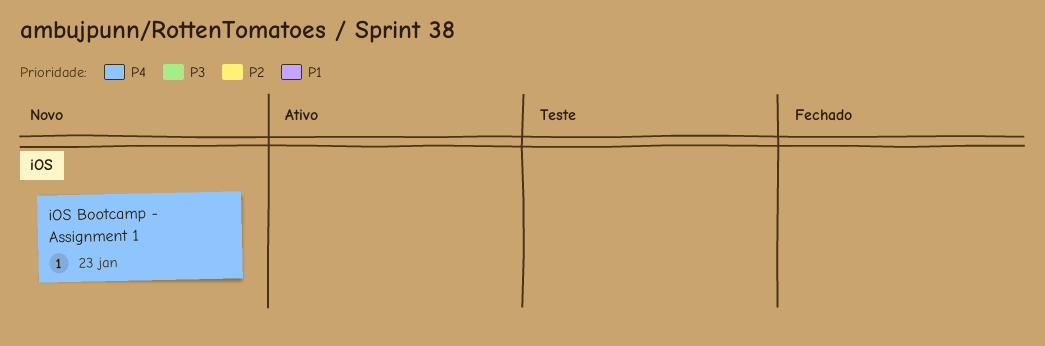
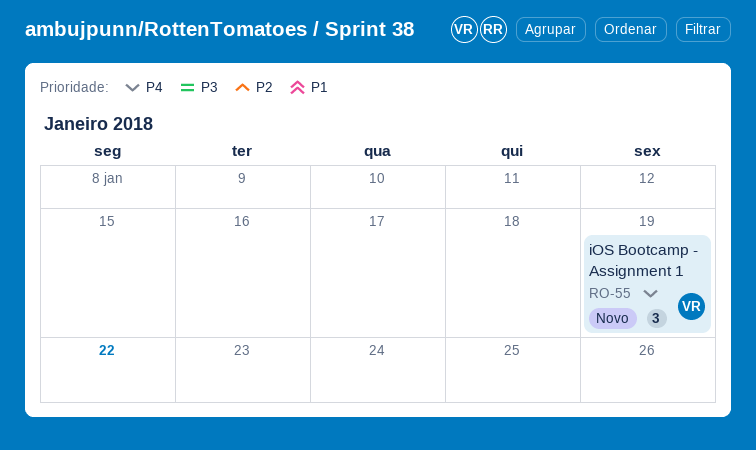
iOS Bootcamp - Assignment 1, estimate: 1 -> 3
iOS Bootcamp - Assignment 1, due: Jan 23 -> Jan 19

